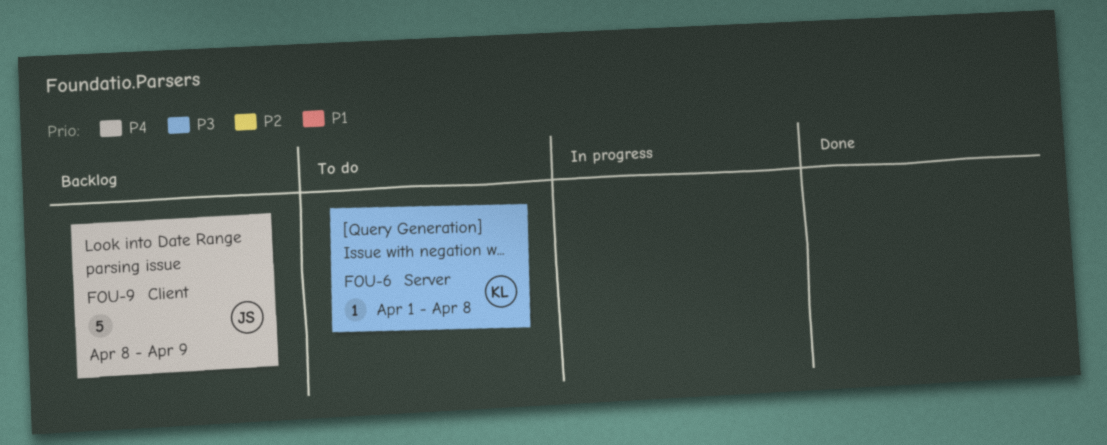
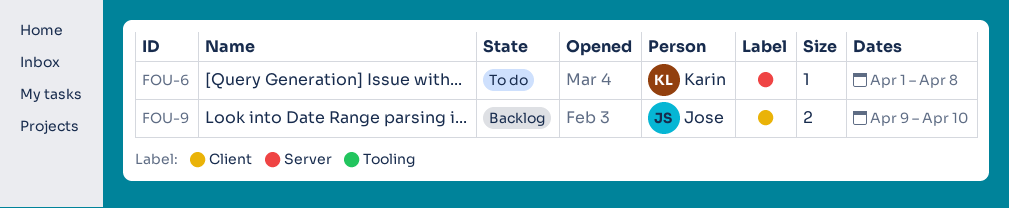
FOU-9, estimate: 5 -> 2
FOU-9, start: Apr 8 -> Apr 9
FOU-9, due: Apr 9 -> Apr 10

